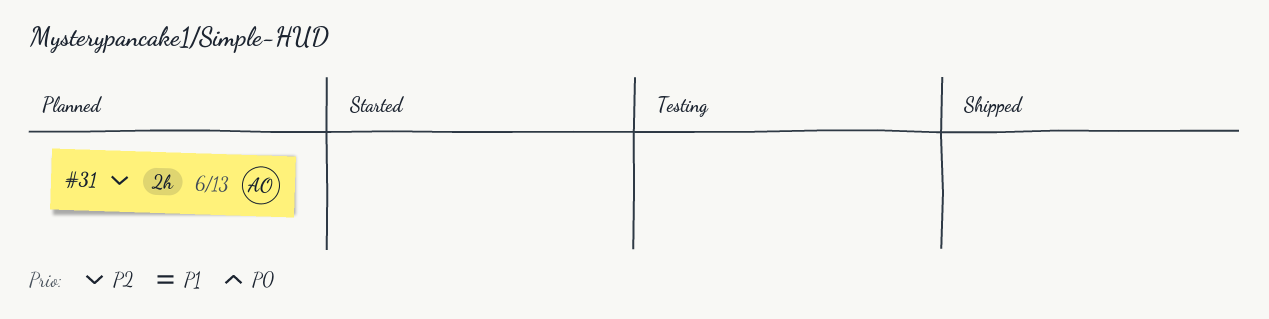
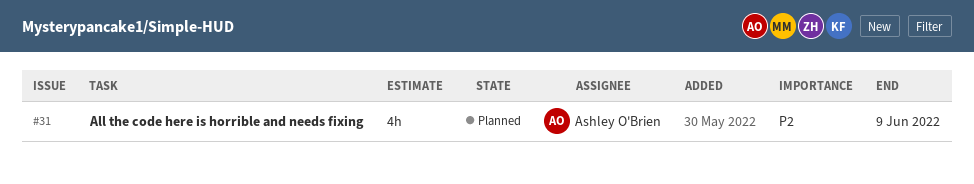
#31, estimate: 2h -> 4h
#31, due: Jun 13 -> Jun 9

